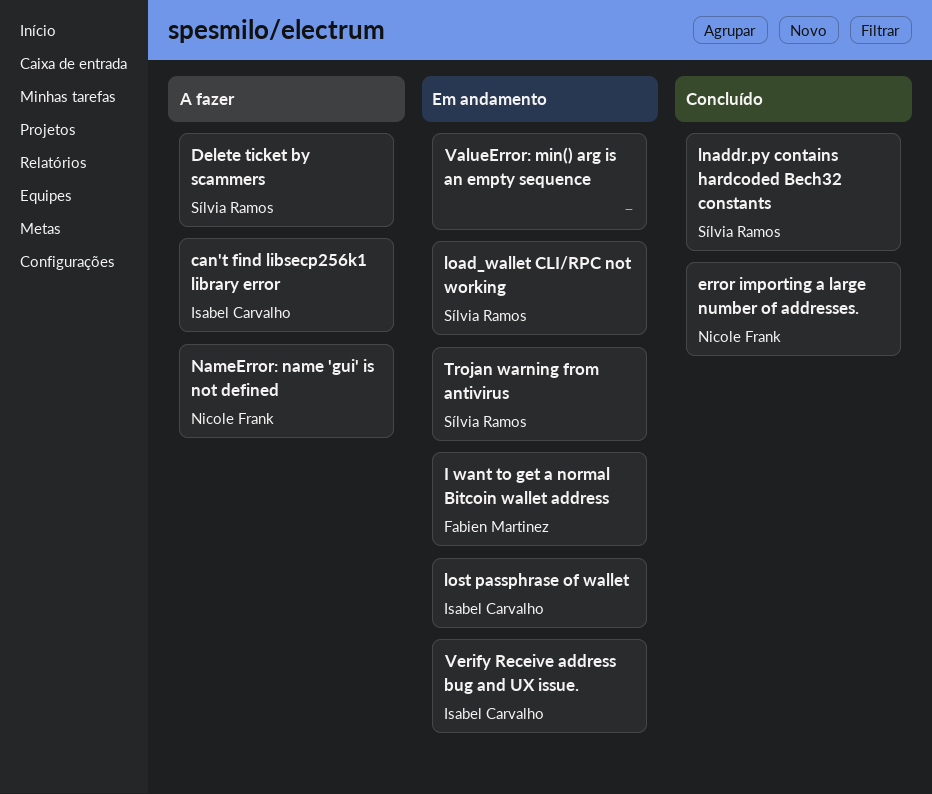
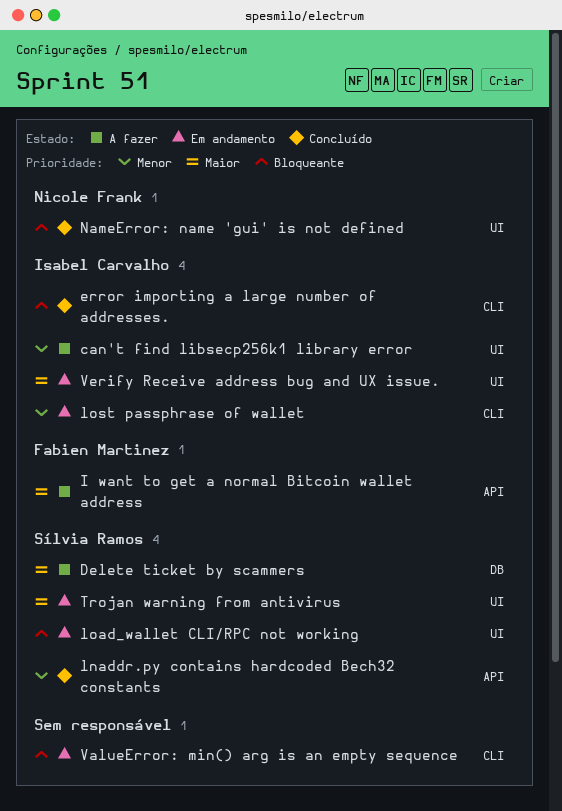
error importing a large number of addresses., owner: Nicole Frank -> Isabel Carvalho
I want to get a normal Bitcoin wallet address, status: Em andamento -> A fazer
NameError: name 'gui' is not defined, status: A fazer -> Concluído

